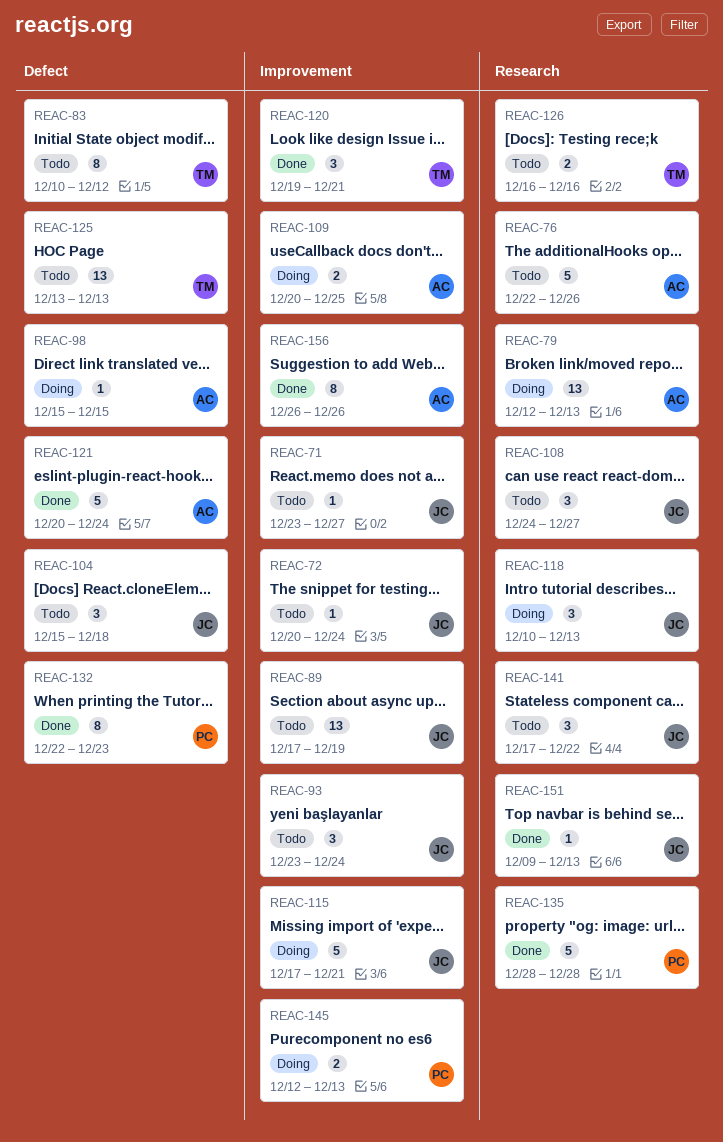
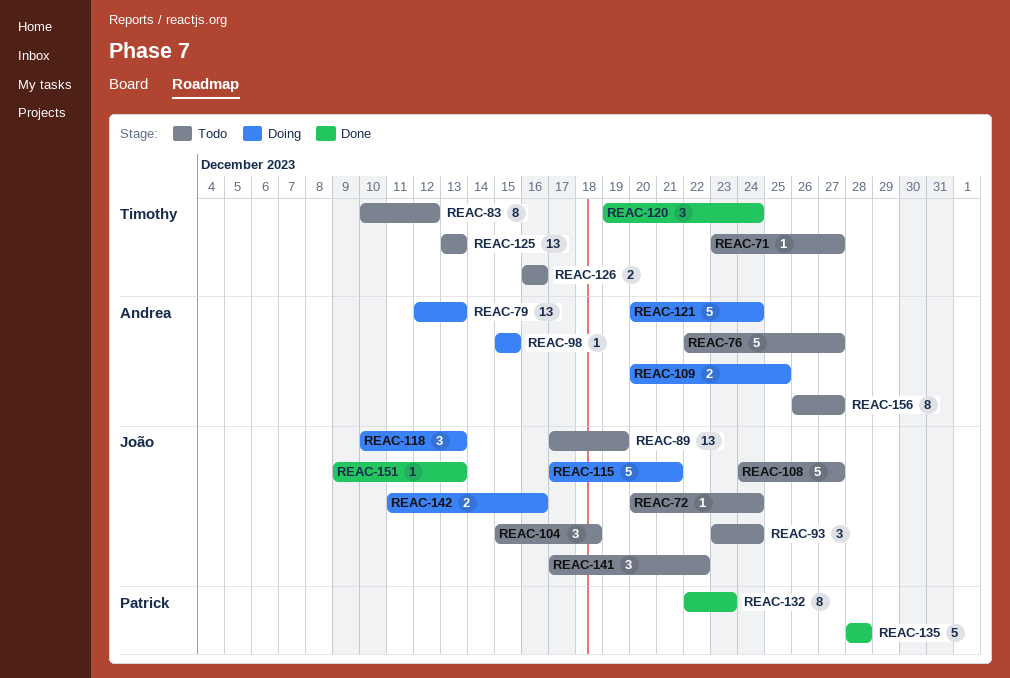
REAC-71, owner: João -> Timothy
REAC-76, due: Dec 26 -> Dec 27
REAC-108, estimate: 3 -> 5
REAC-120, due: Dec 21 -> Dec 24
REAC-121, status: Done -> Doing
REAC-142: none -> present
REAC-145: present -> none
REAC-156, status: Done -> Todo
REAC-156, due: Dec 26 -> Dec 27

